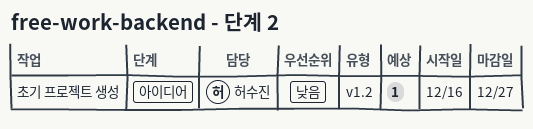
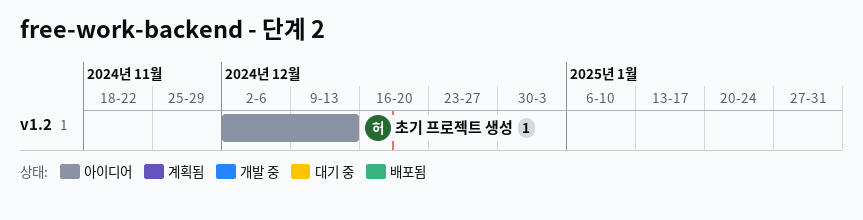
초기 프로젝트 생성, start: Dec 16 -> Dec 2
초기 프로젝트 생성, due: Dec 27 -> Dec 13

